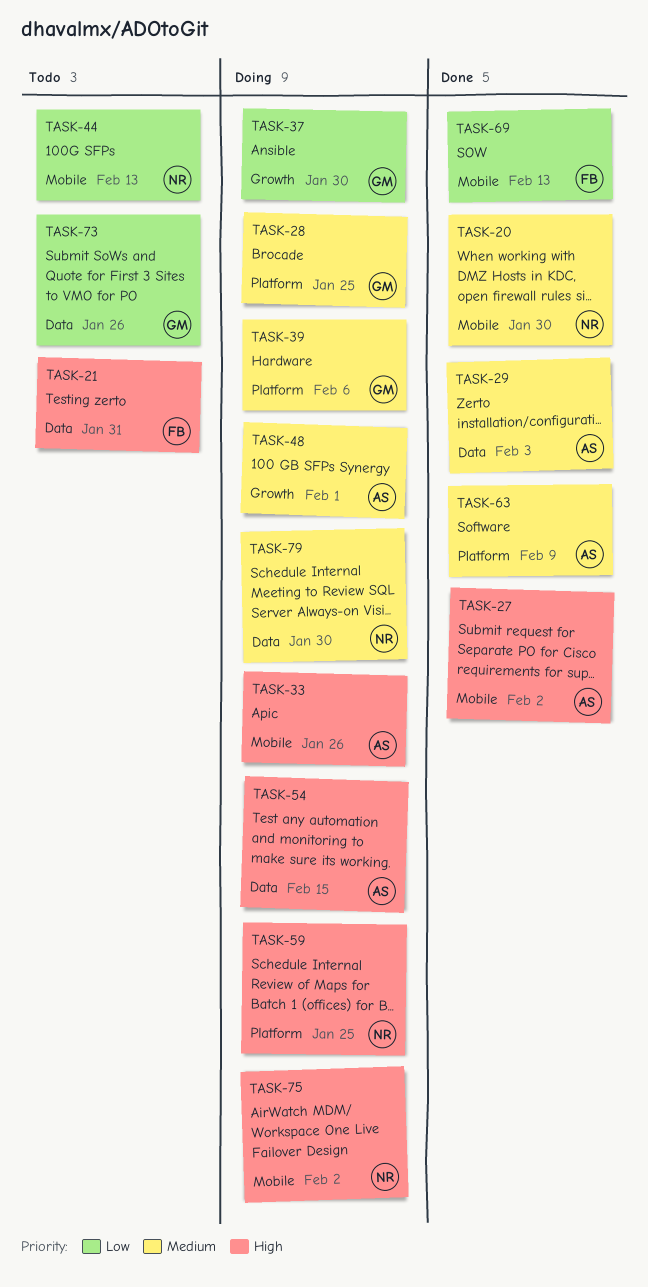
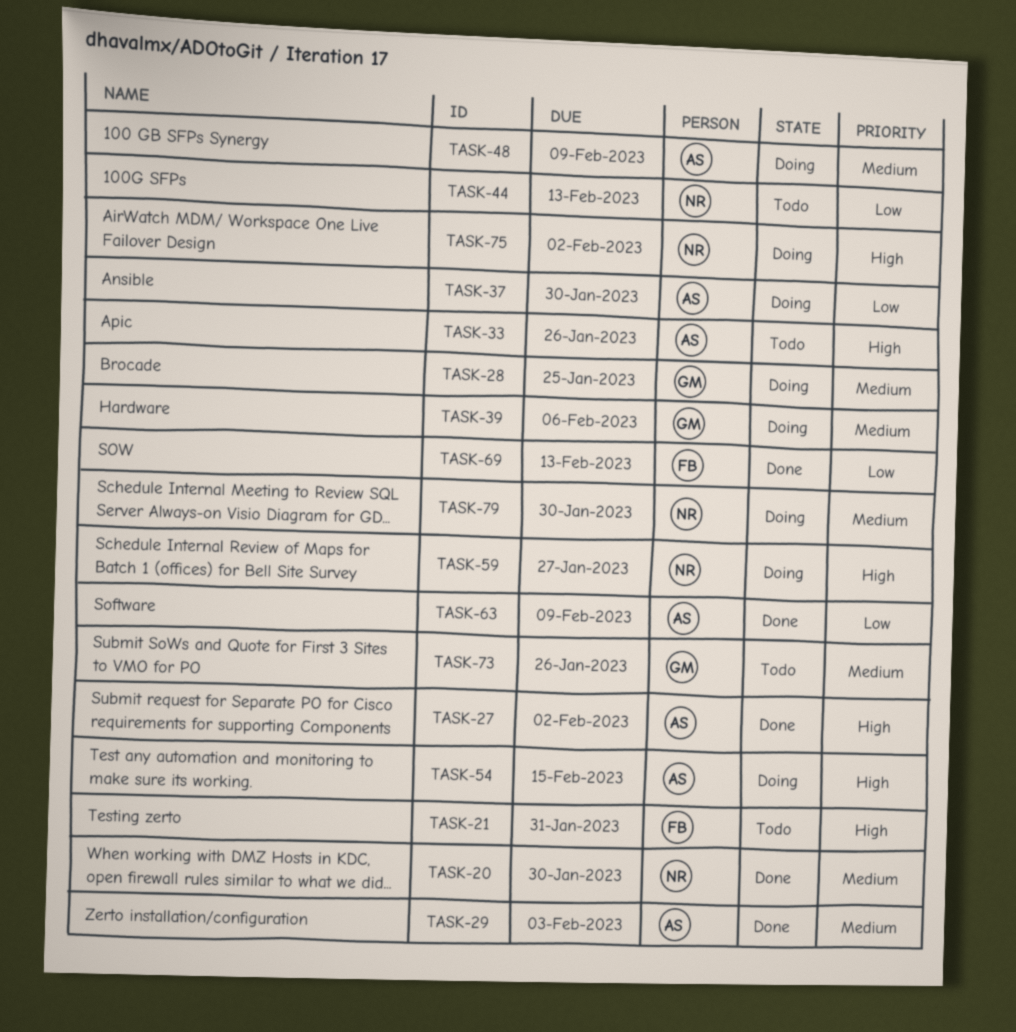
TASK-33, status: Doing -> Todo
TASK-37, owner: GM -> AS
TASK-48, due: Feb 1 -> Feb 9
TASK-59, due: Jan 25 -> Jan 27
TASK-63, priority: Medium -> Low
TASK-73, priority: Low -> Medium

